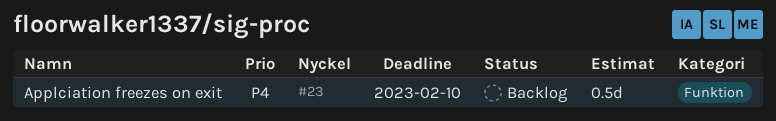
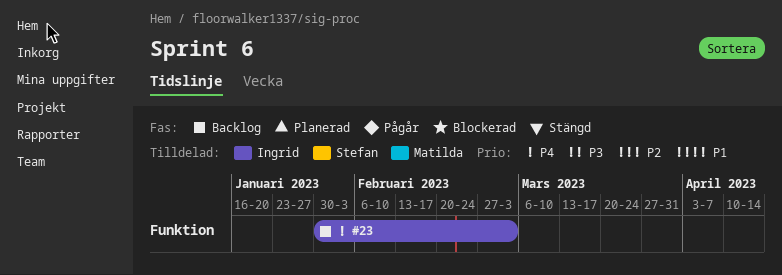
#23, due: Feb 10 -> Mar 3

